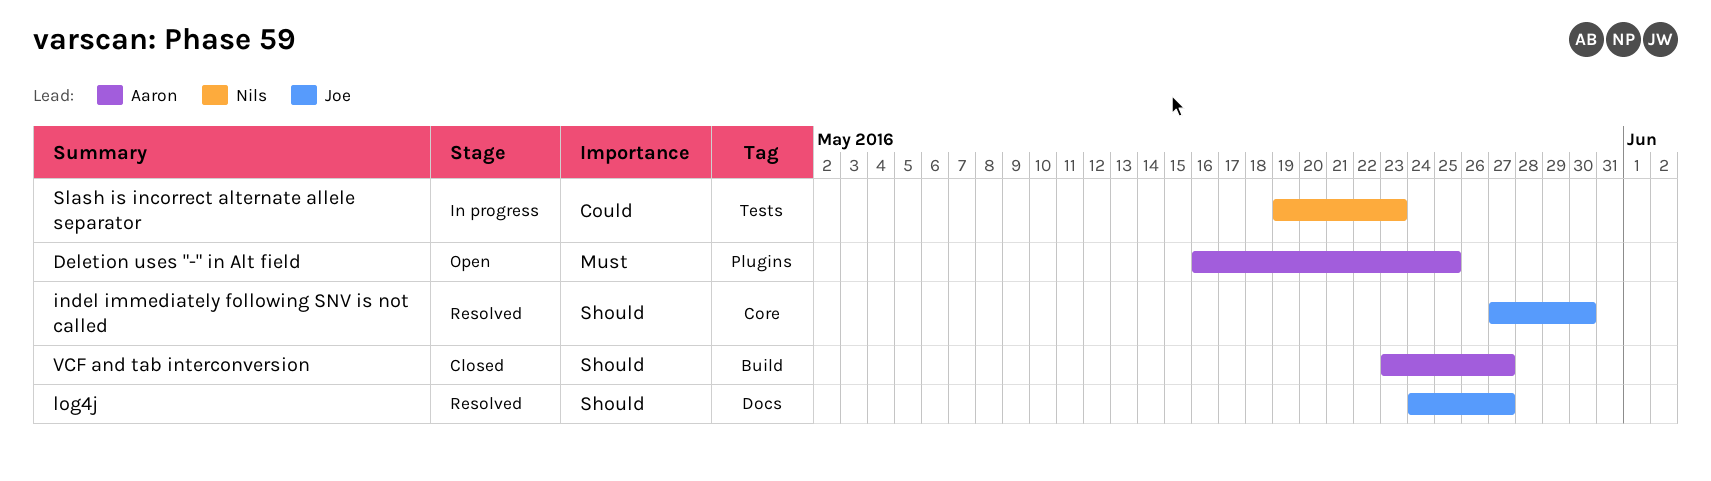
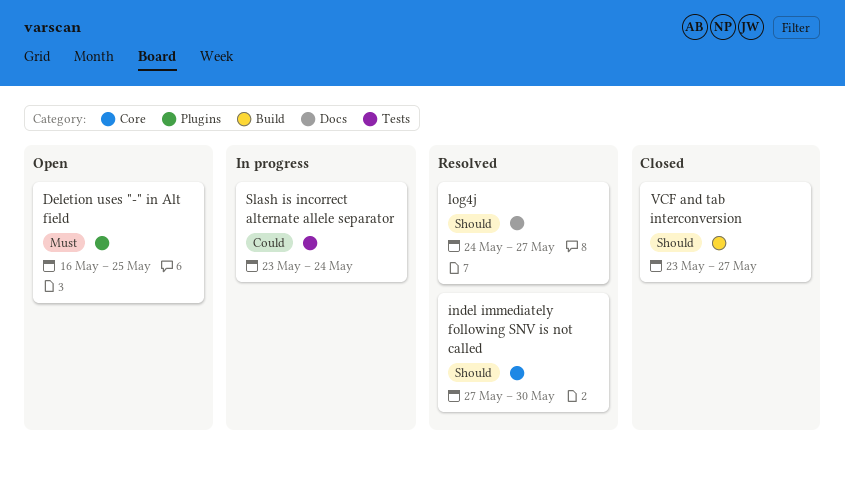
Slash is incorrect alternate allele separator, start: May 19 -> May 23
Slash is incorrect alternate allele separator, due: May 23 -> May 24

